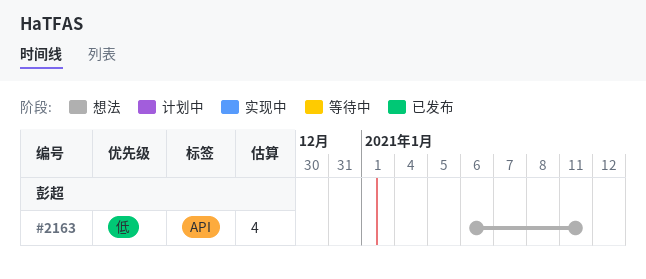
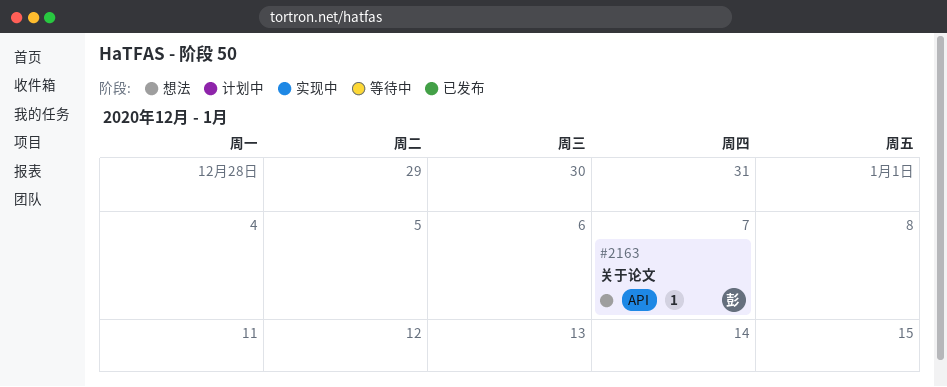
#2163, estimate: 4 -> 1
#2163, due: Jan 11 -> Jan 7

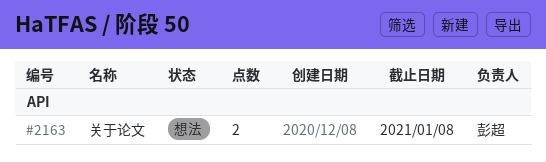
#2163, estimate: 1 -> 2
#2163, due: Jan 7 -> Jan 8

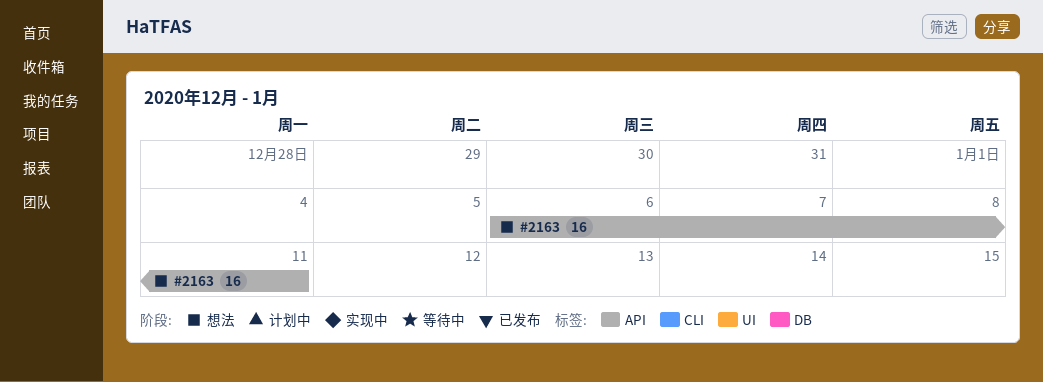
#2163, estimate: 2 -> 16
#2163, due: Jan 8 -> Jan 11

